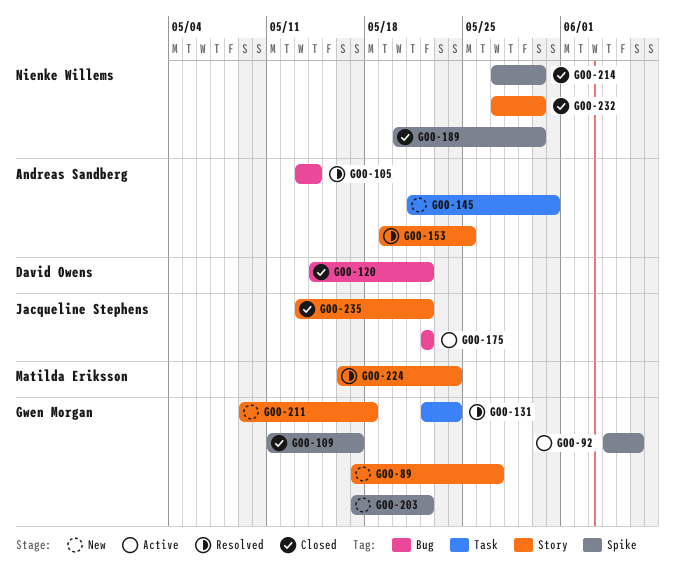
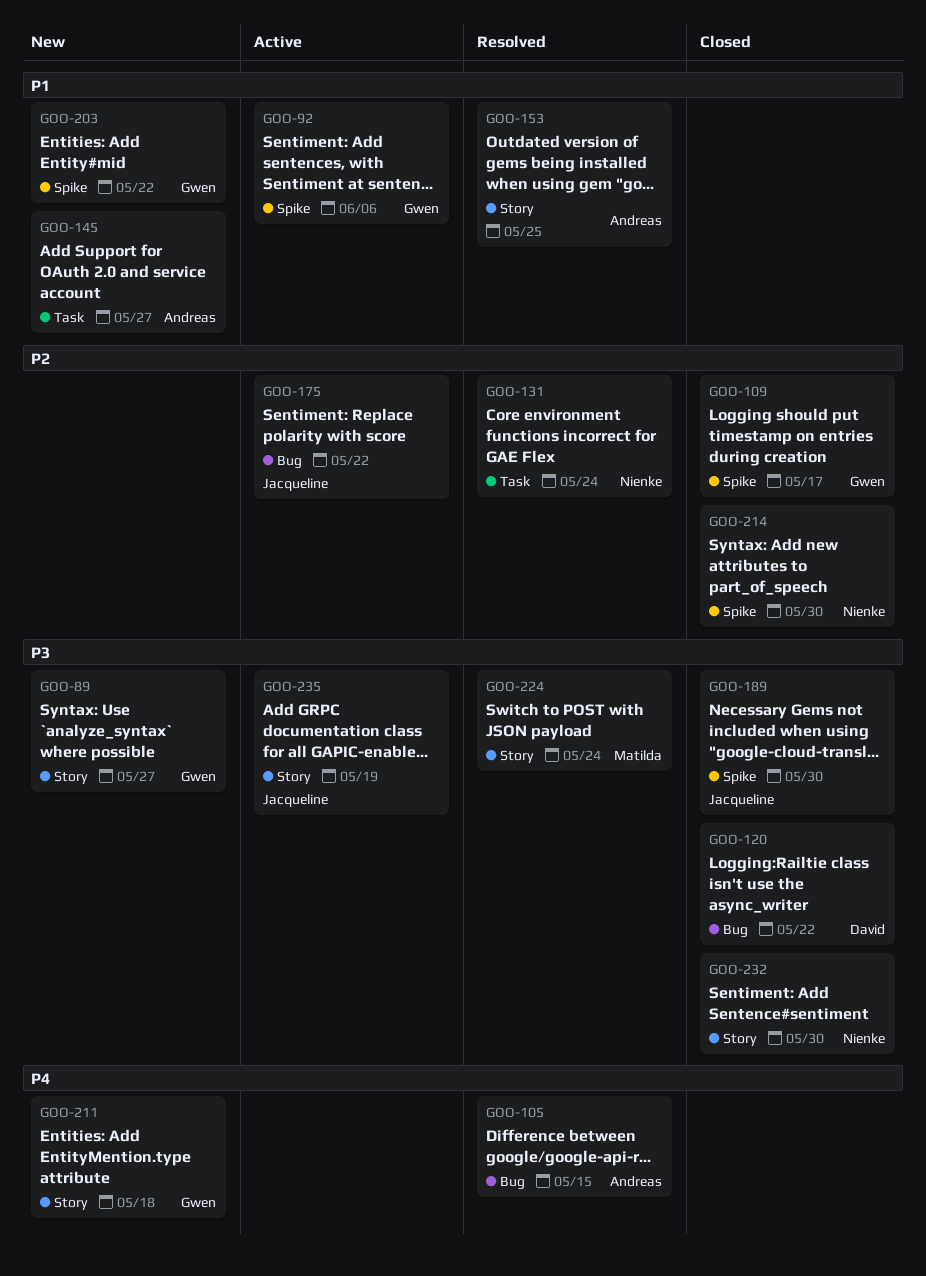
GOO-105, due: May 14 -> May 15
GOO-131, owner: Gwen Morgan -> Nienke Willems
GOO-145, due: May 31 -> May 27
GOO-189, owner: Nienke Willems -> Jacqueline Stephens
GOO-235, status: Closed -> Active
GOO-235, due: May 22 -> May 19

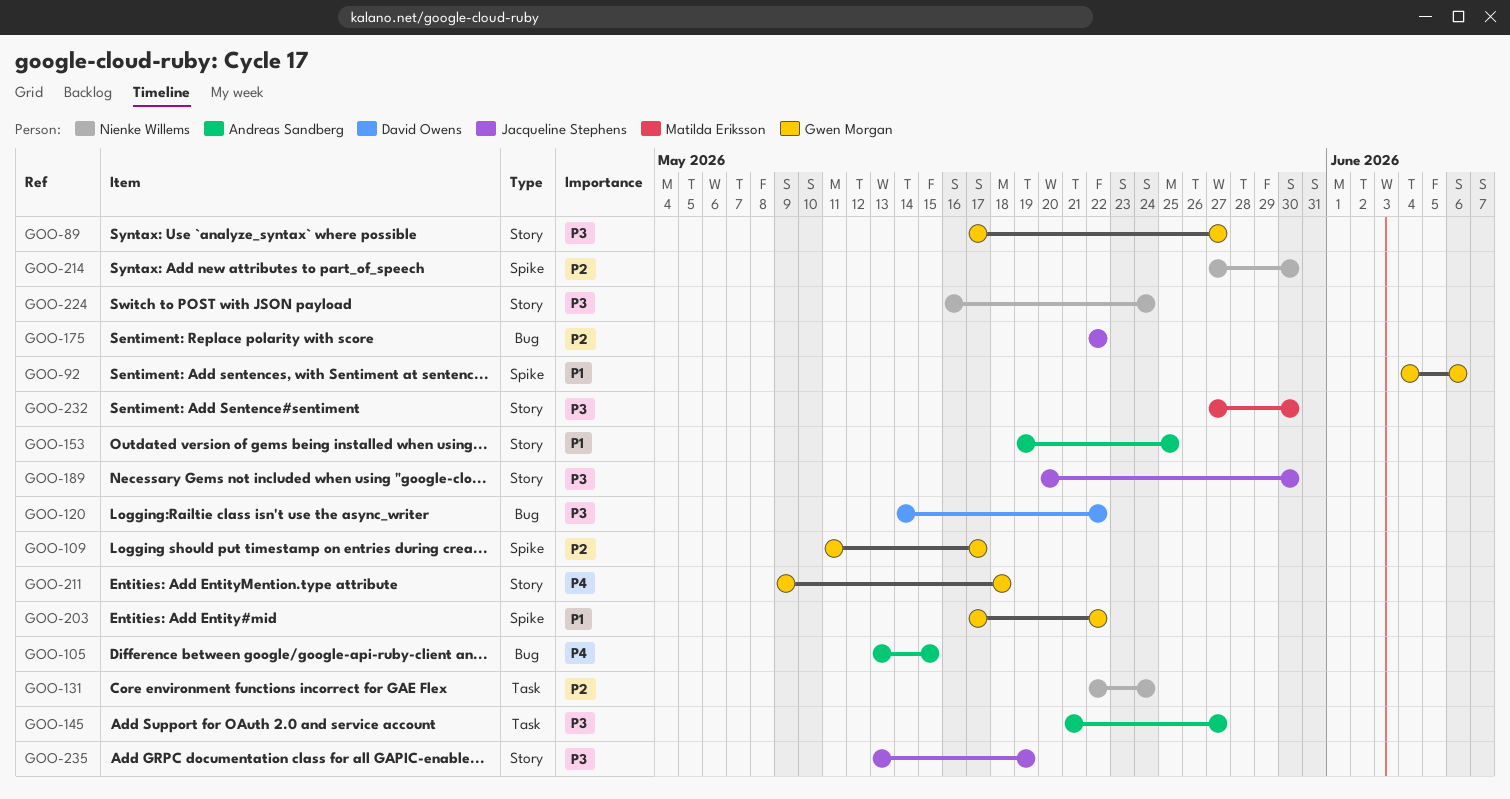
GOO-145, priority: P1 -> P3
GOO-189, label: Spike -> Story
GOO-224, owner: Matilda Eriksson -> Nienke Willems
GOO-232, owner: Nienke Willems -> Matilda Eriksson

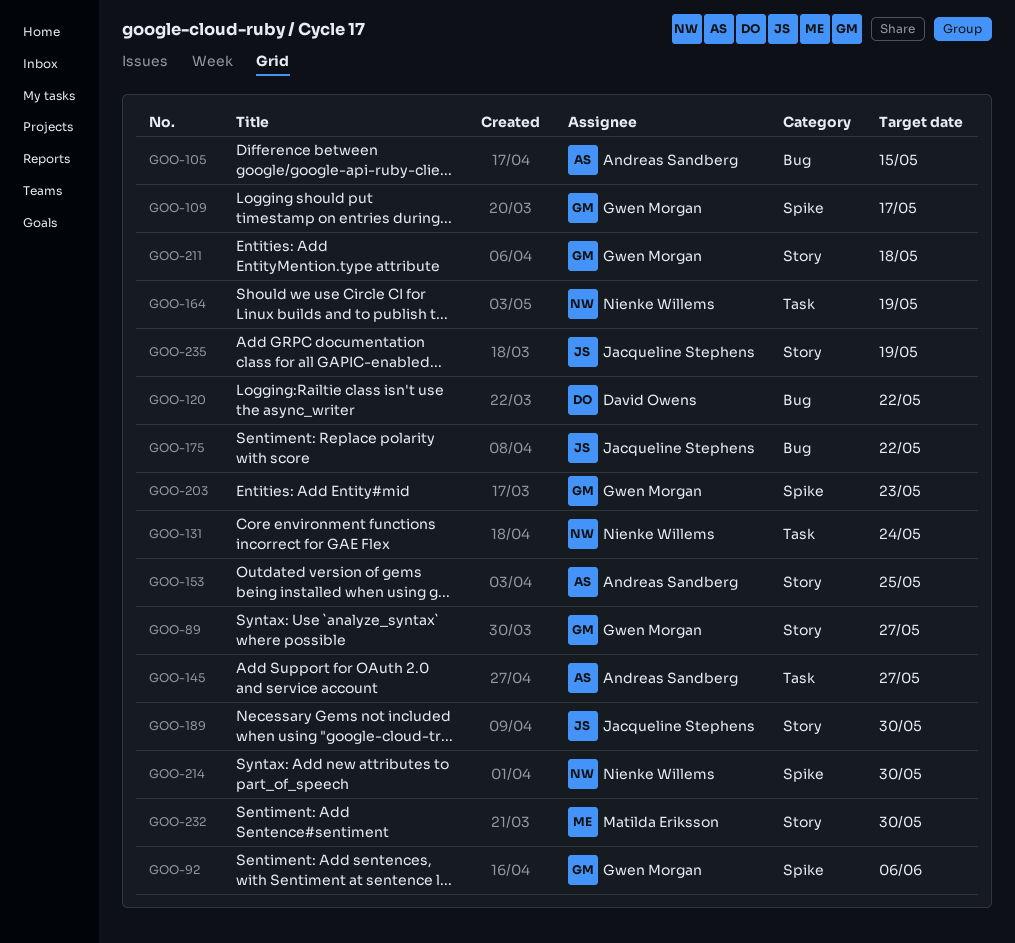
GOO-164: none -> present
GOO-203, due: May 22 -> May 23
GOO-224: present -> none

